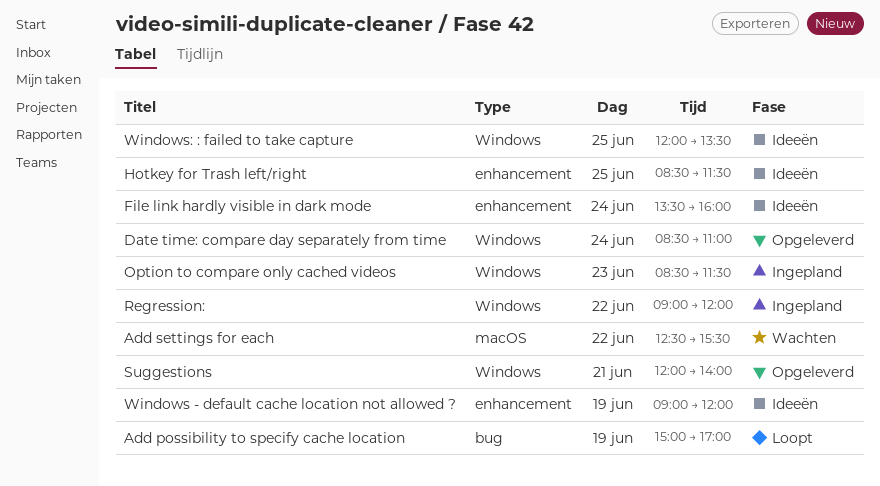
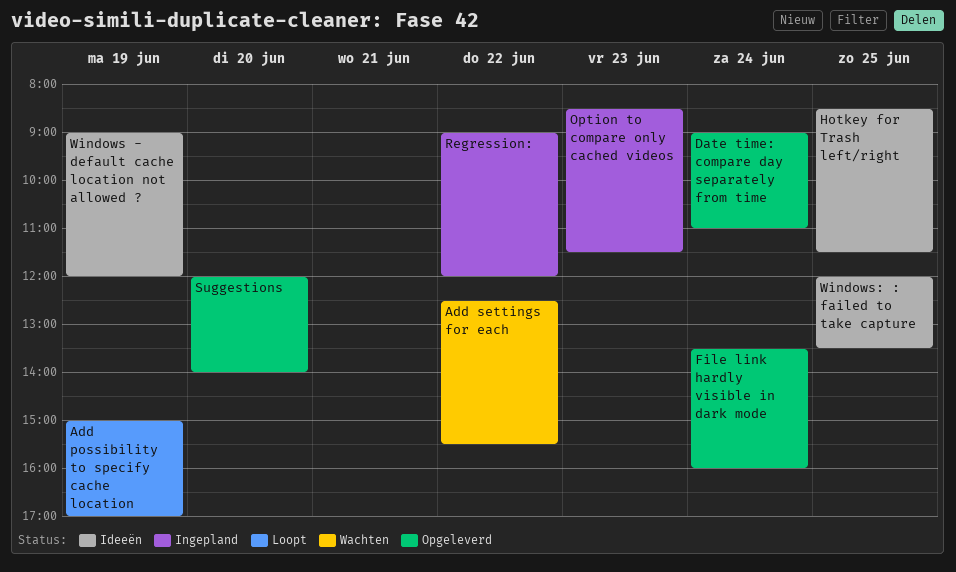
Date time: compare day separately from time, begins: 08:30 -> 09:00
File link hardly visible in dark mode, status: Ideeën -> Opgeleverd
Suggestions, day: Jun 21 -> Jun 20

